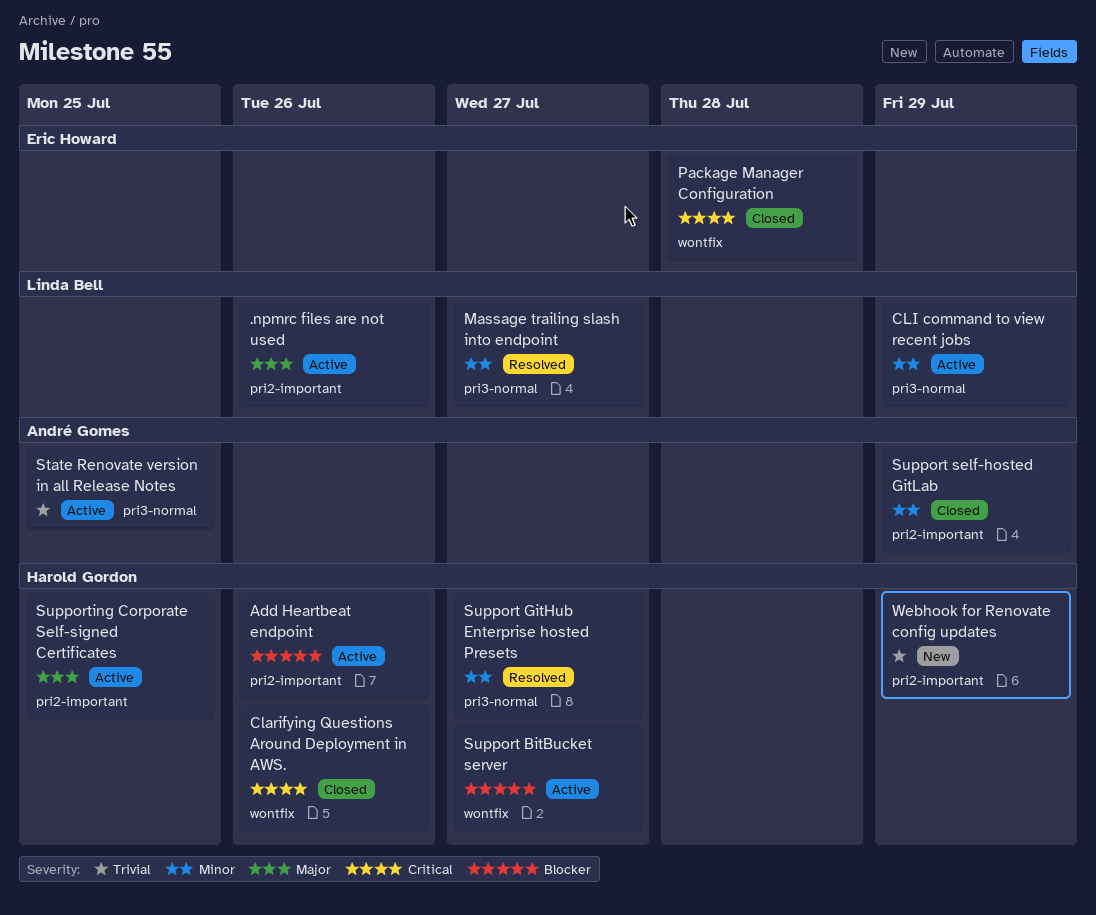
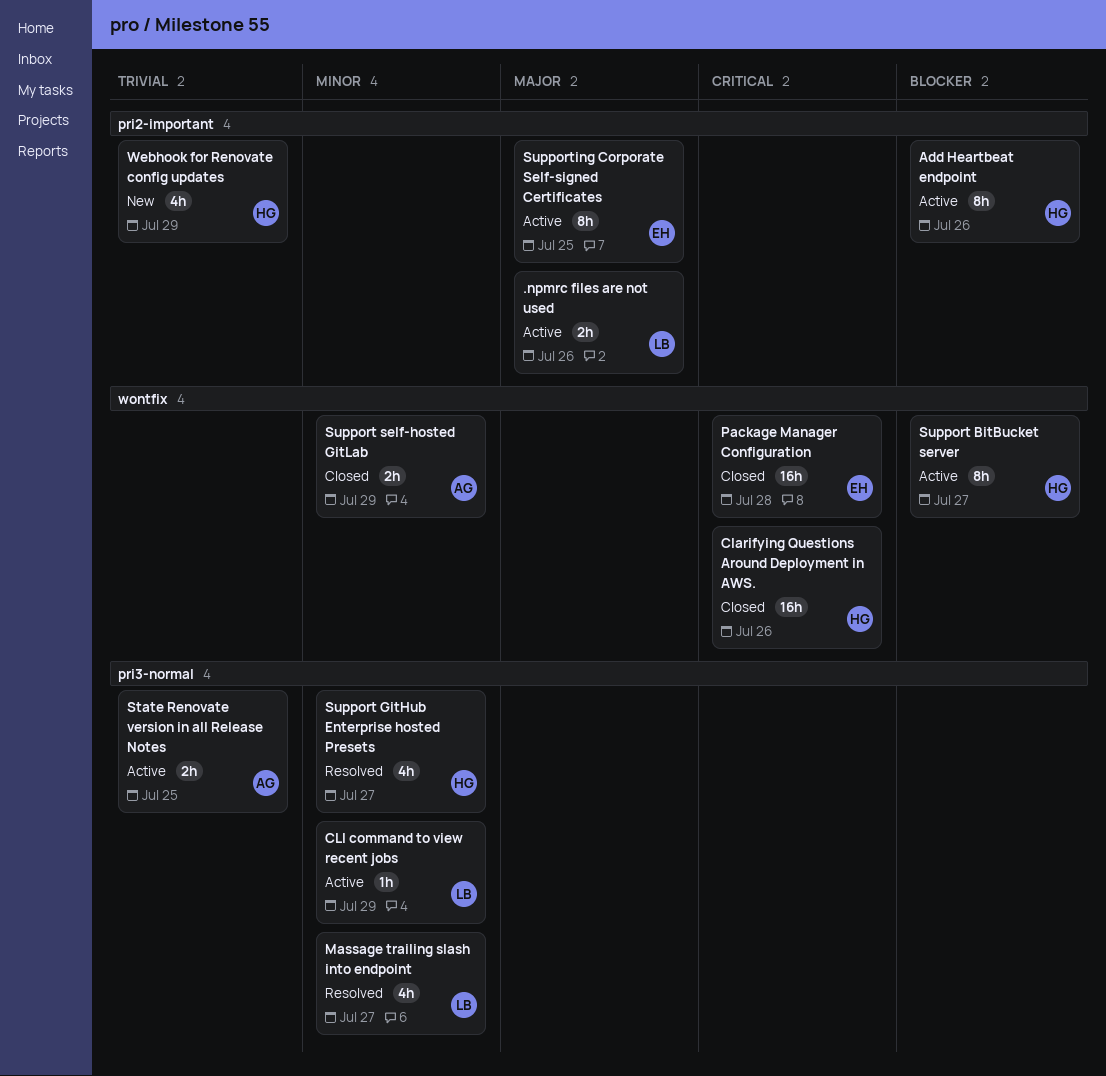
Support self-hosted GitLab, label: pri2-important -> wontfix
Supporting Corporate Self-signed Certificates, owner: Harold Gordon -> Eric Howard

